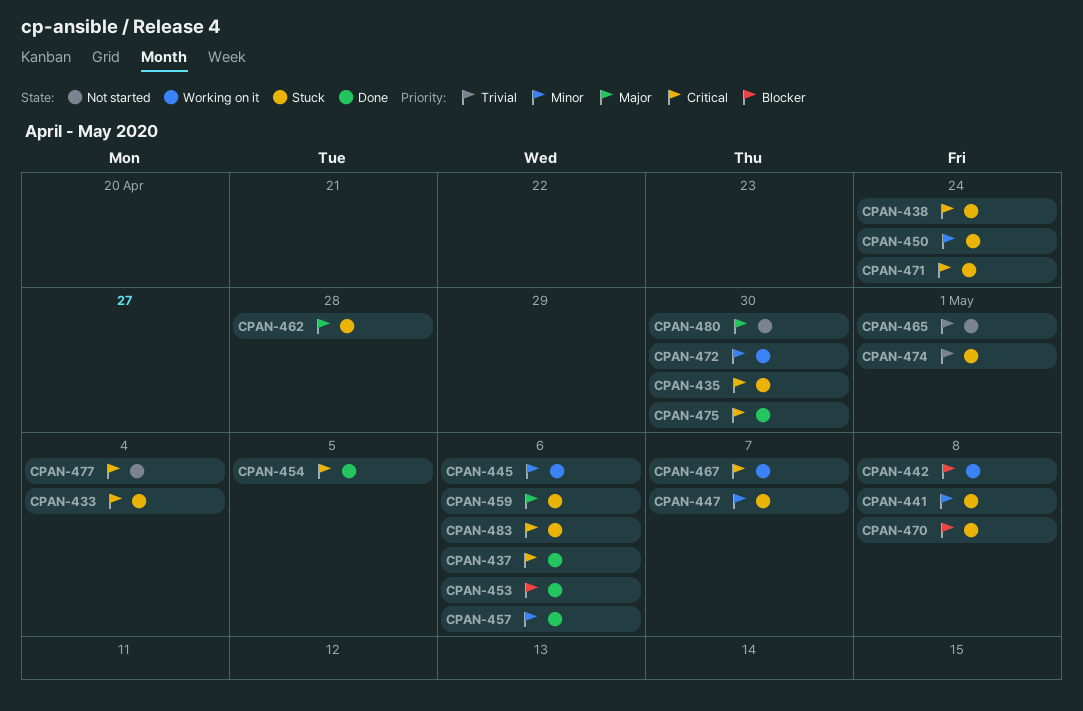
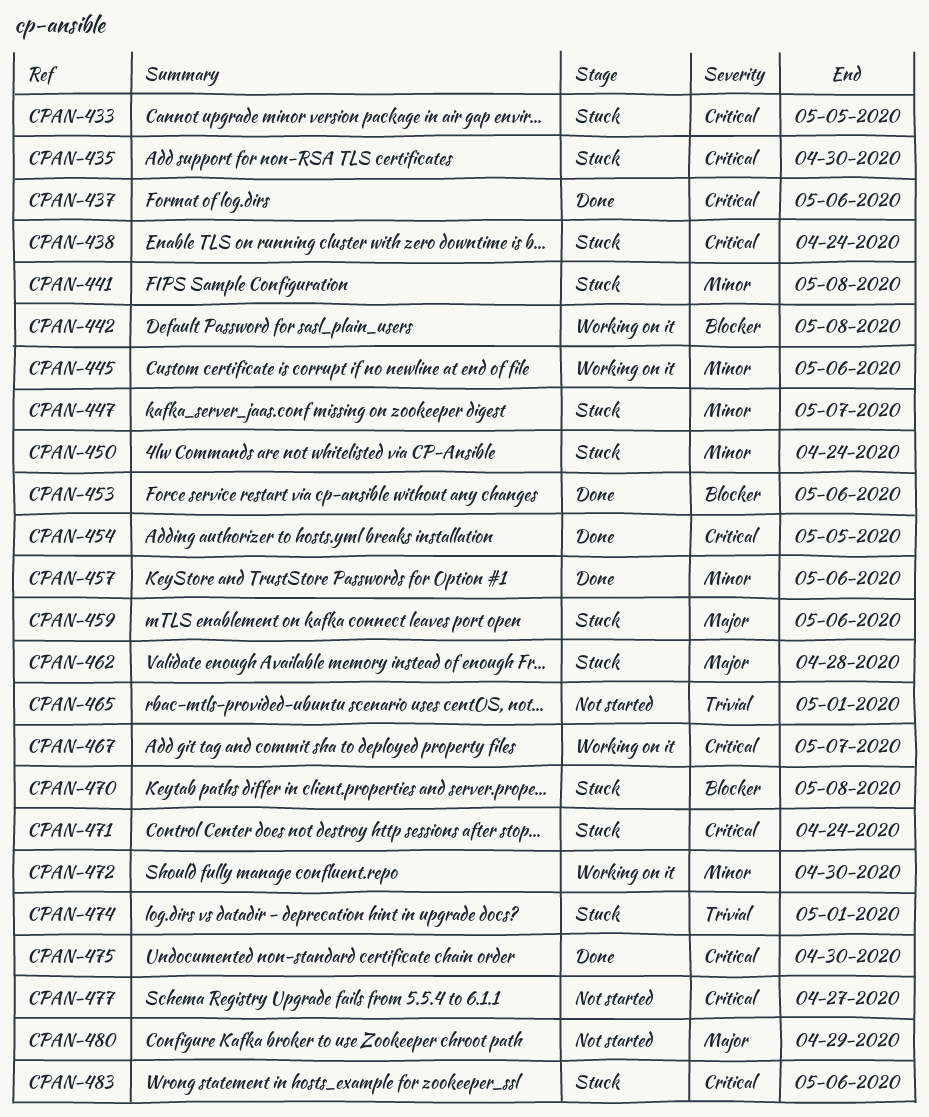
CPAN-433, due: May 4 -> May 5
CPAN-477, due: May 4 -> Apr 27
CPAN-480, due: Apr 30 -> Apr 29

